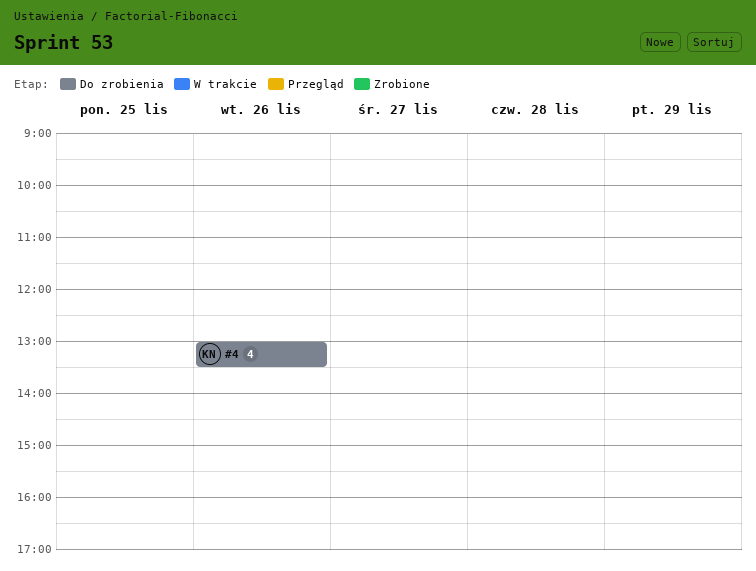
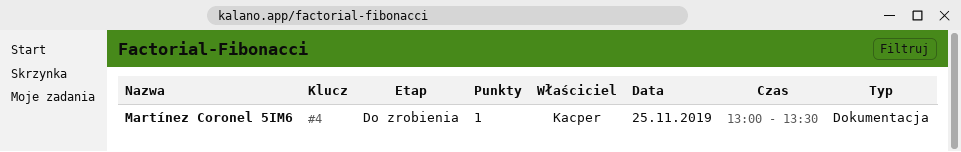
#4, estimate: 4 -> 1
#4, day: Nov 26 -> Nov 25

